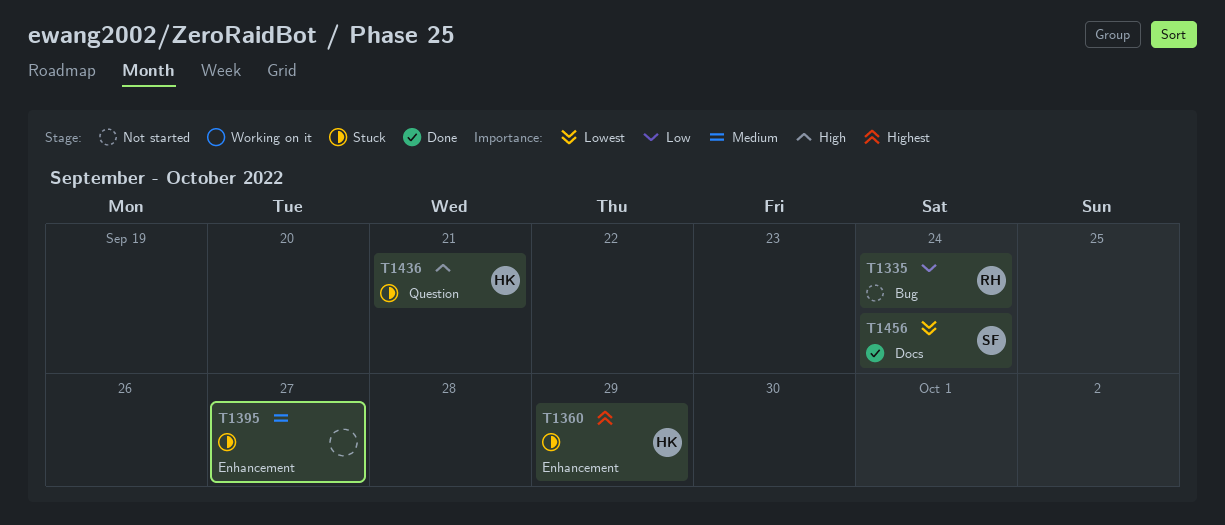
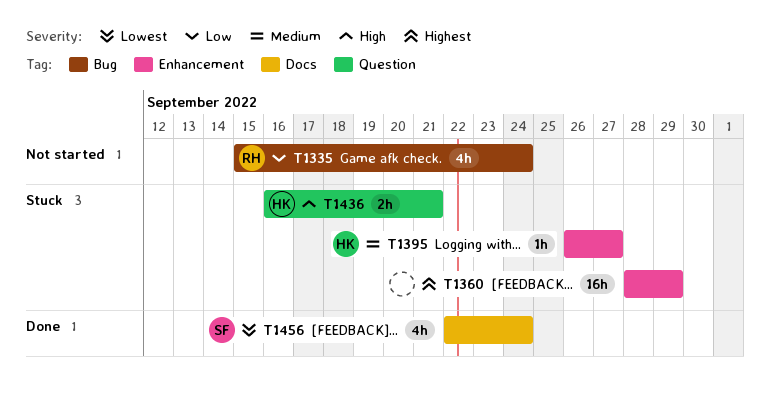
T1360, owner: HK -> none
T1395, owner: none -> HK

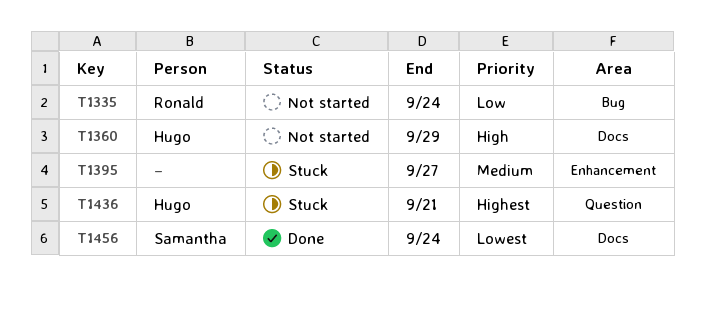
T1360, status: Stuck -> Not started
T1360, owner: none -> Hugo
T1360, priority: Highest -> High
T1360, label: Enhancement -> Docs
T1395, owner: Hugo -> none
T1436, priority: High -> Highest

